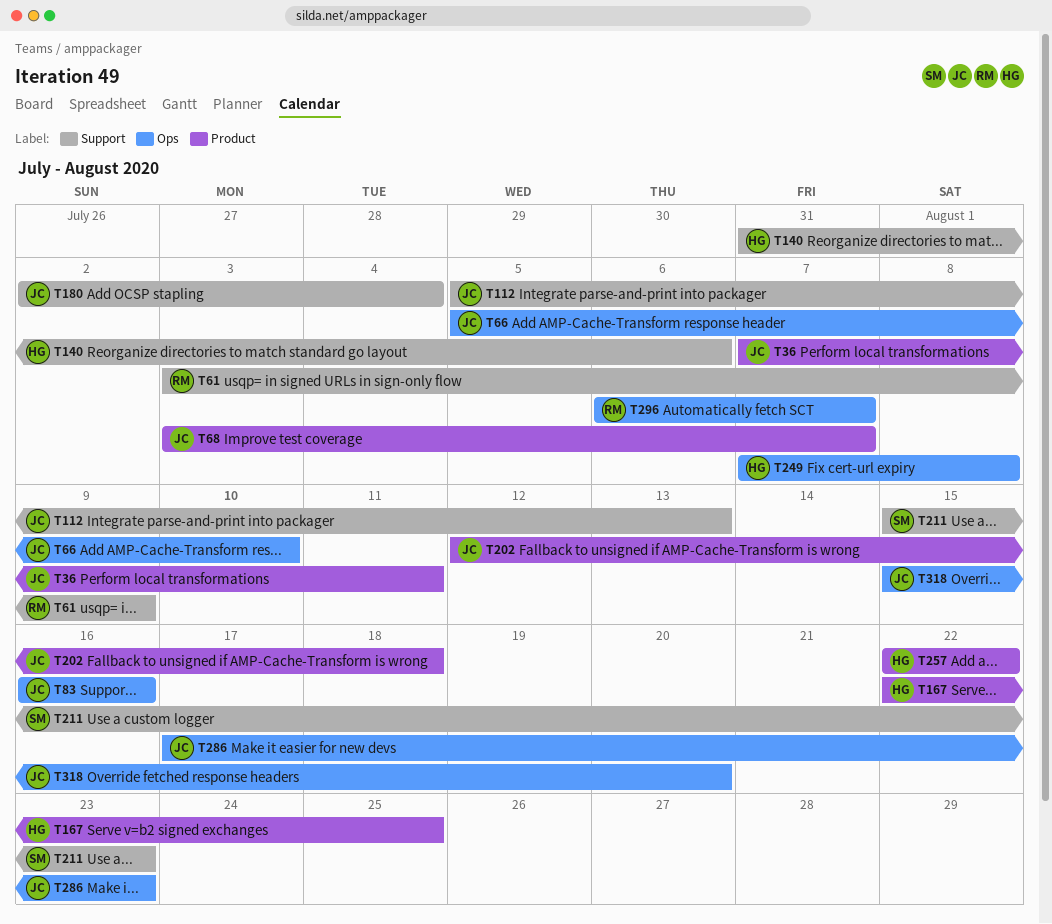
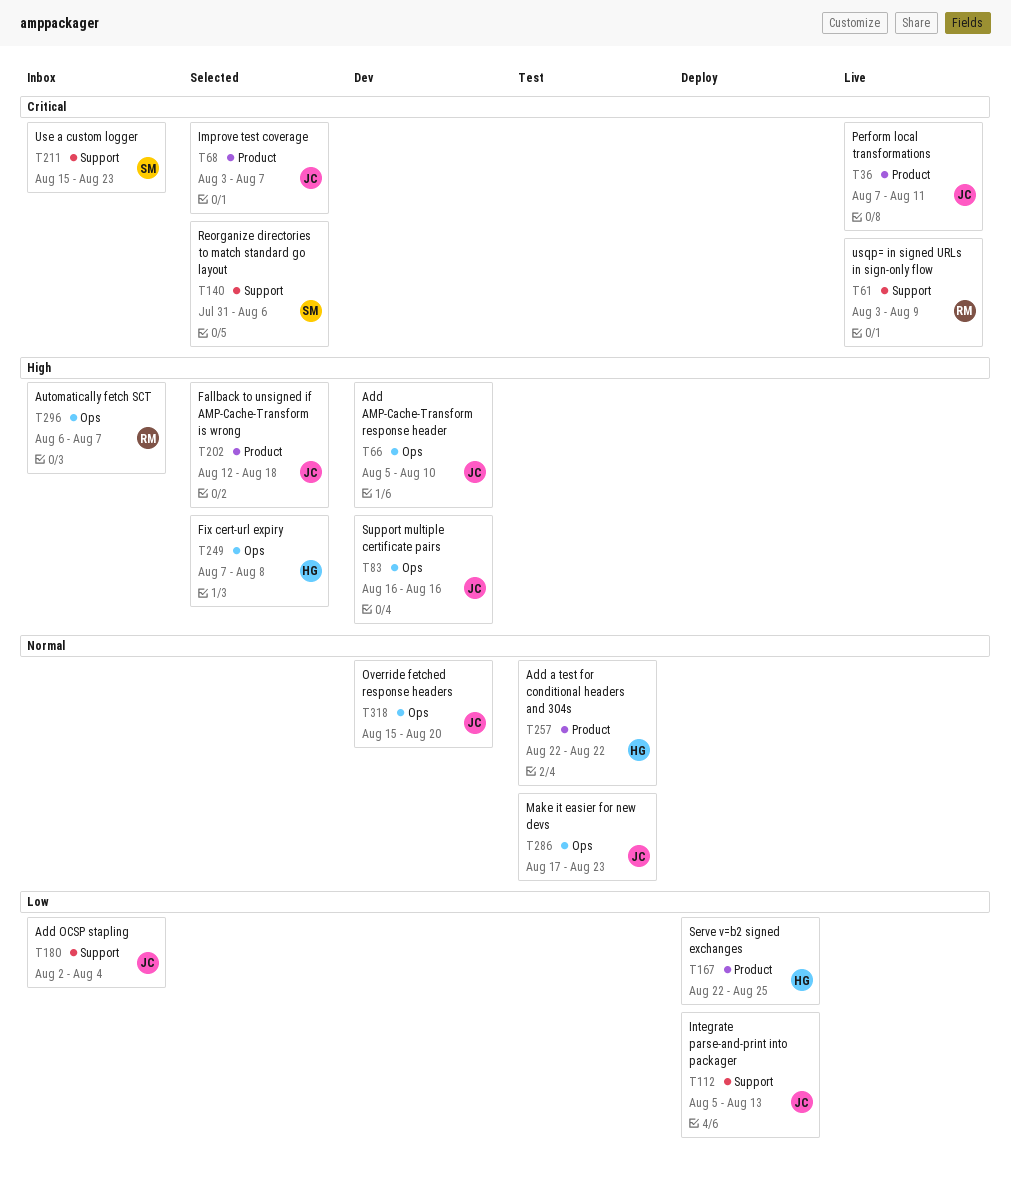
T140, owner: HG -> SM

